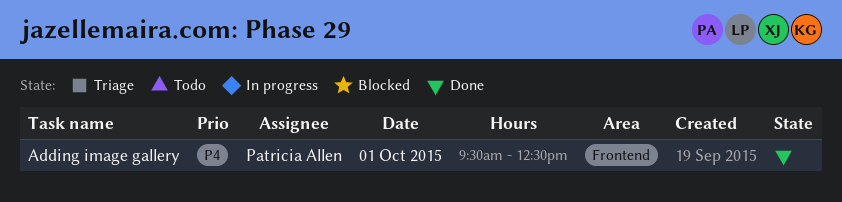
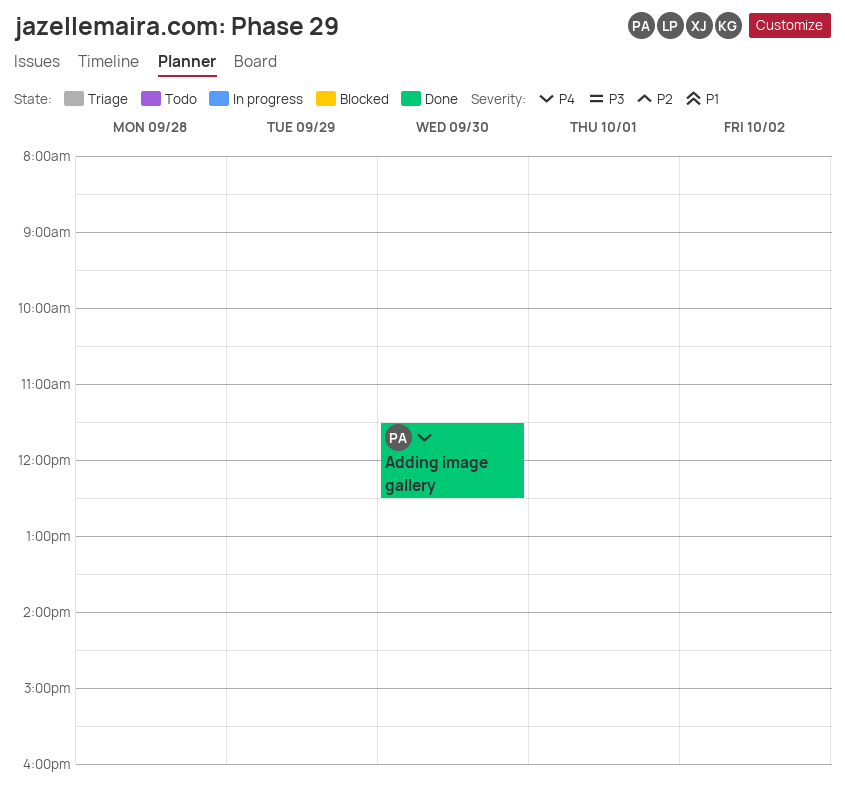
Adding image gallery, day: Oct 1 -> Sep 30
Adding image gallery, begins: 09:30 -> 11:30

